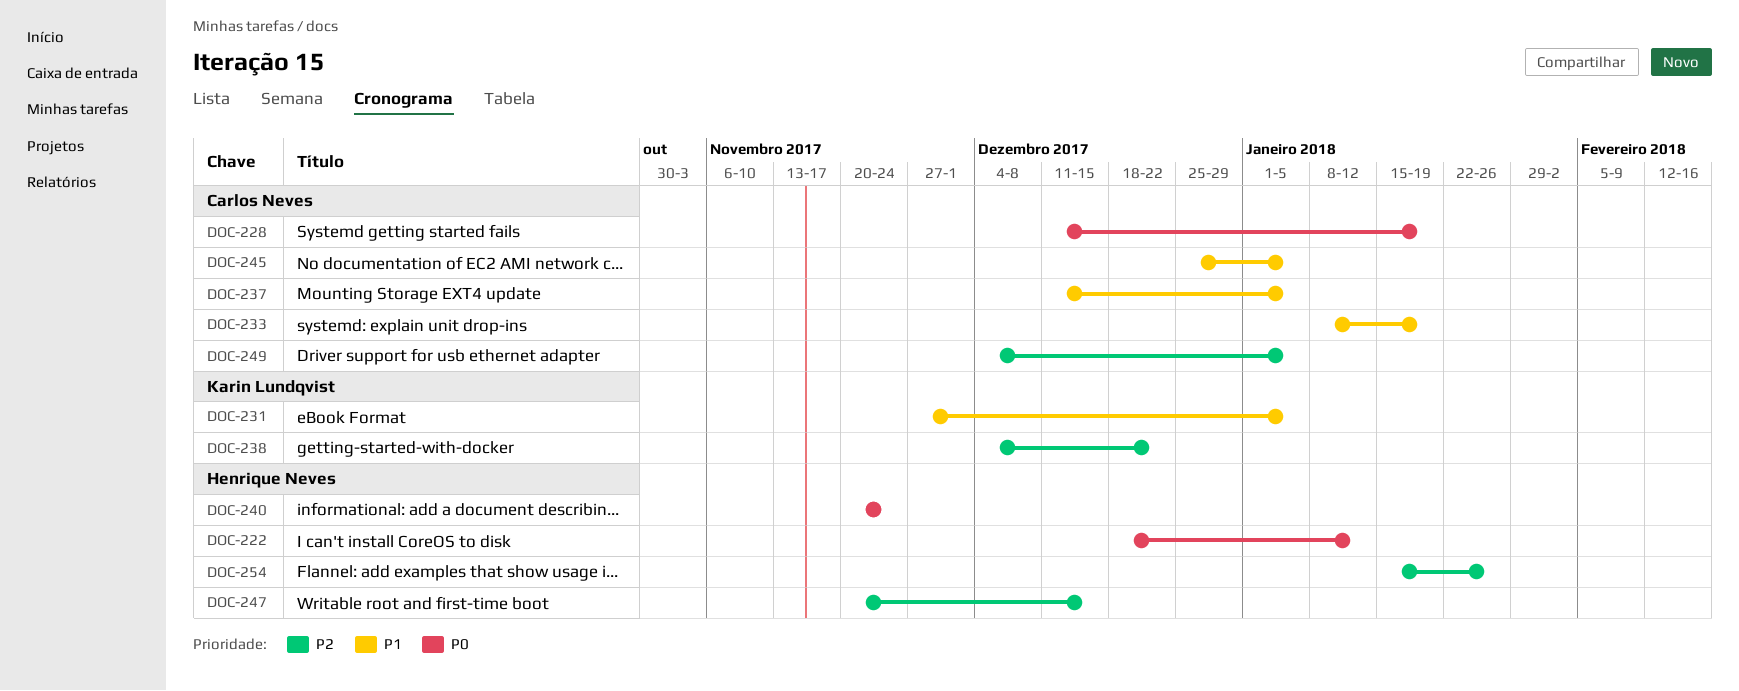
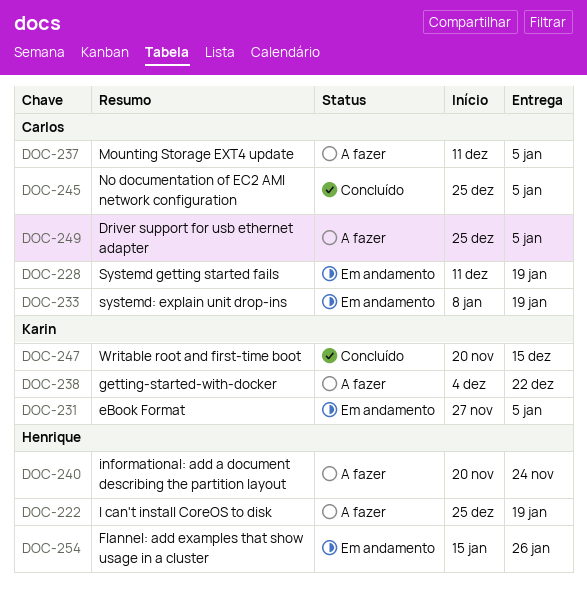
DOC-222, start: Dec 18 -> Dec 25
DOC-222, due: Jan 12 -> Jan 19
DOC-247, owner: Henrique Neves -> Karin Lundqvist
DOC-249, start: Dec 4 -> Dec 25

